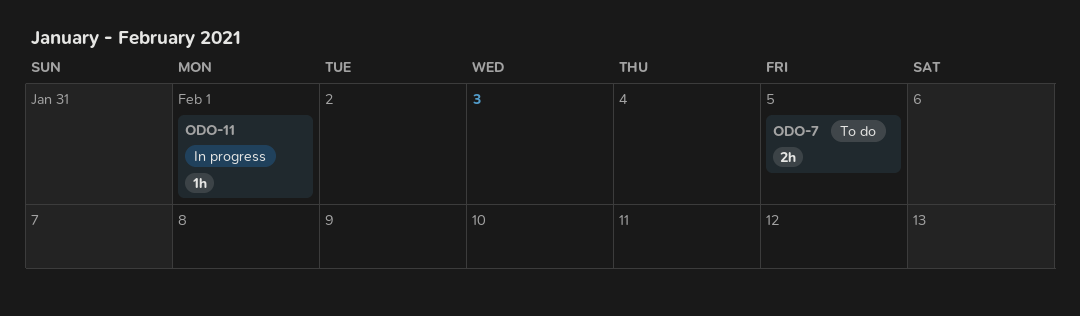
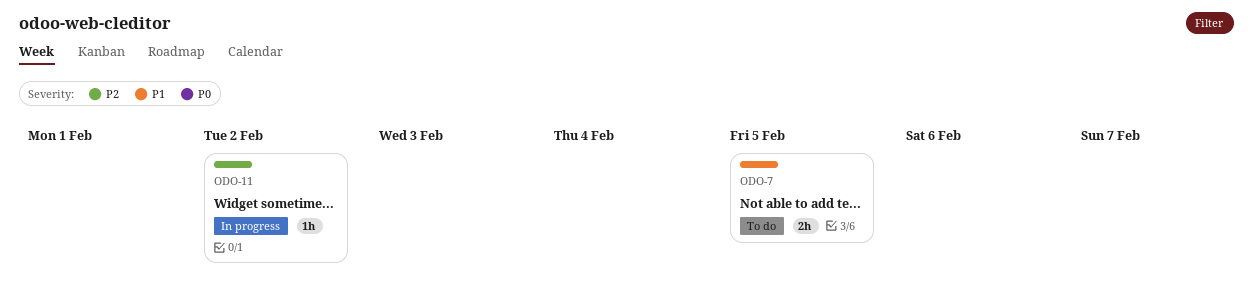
ODO-11, due: Feb 1 -> Feb 2

